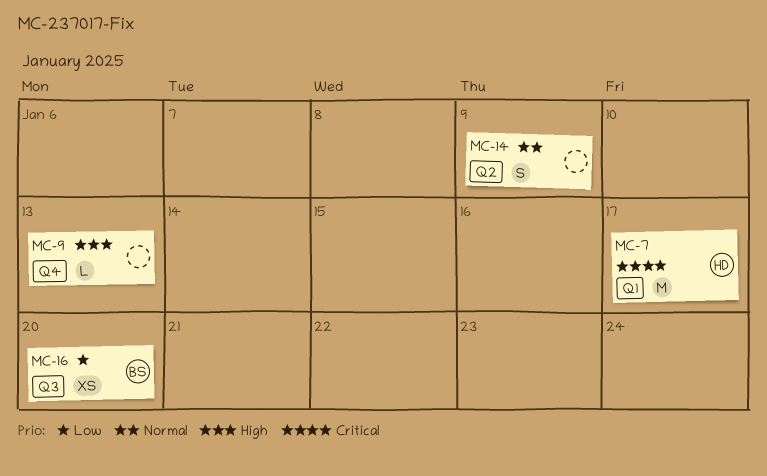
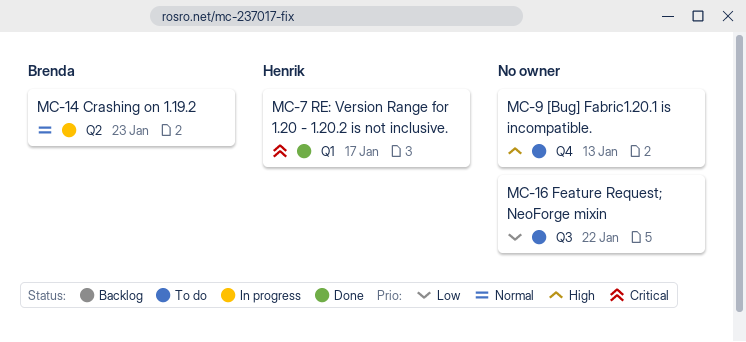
MC-14, owner: none -> Brenda
MC-14, due: Jan 9 -> Jan 23
MC-16, owner: Brenda -> none
MC-16, due: Jan 20 -> Jan 22

